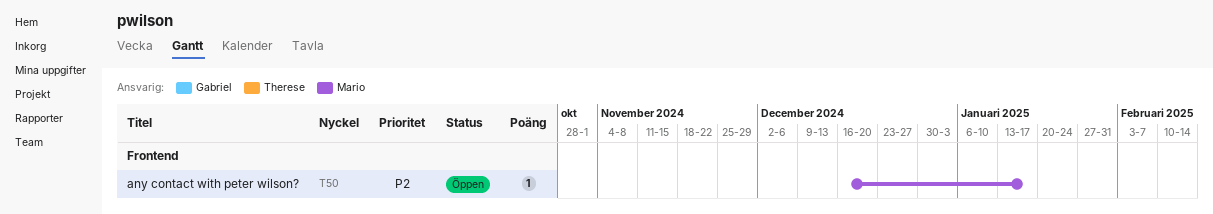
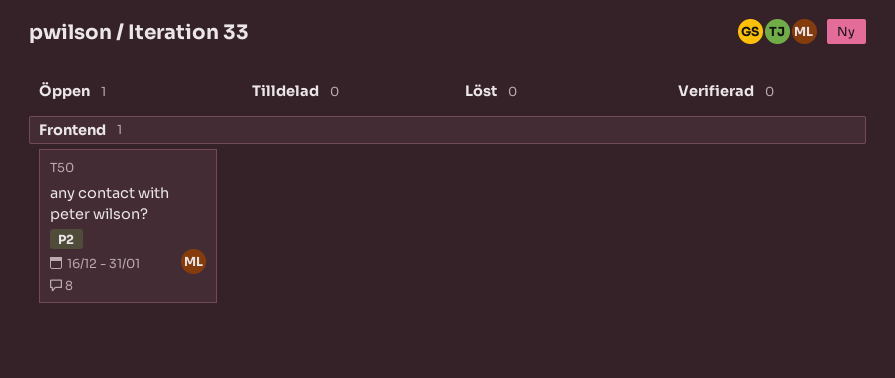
T50, due: Jan 17 -> Jan 31

